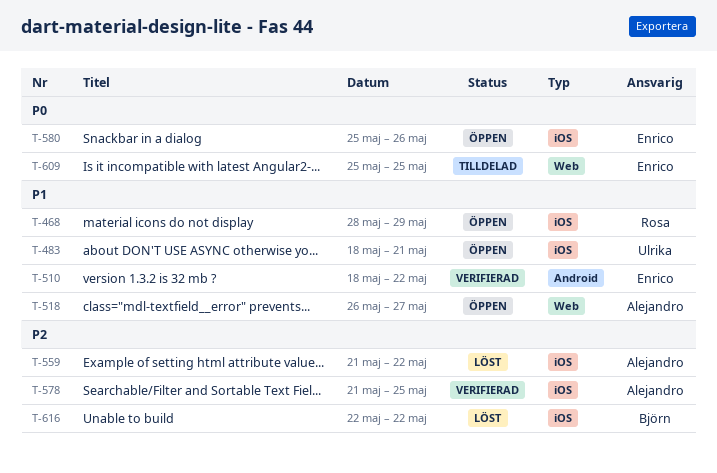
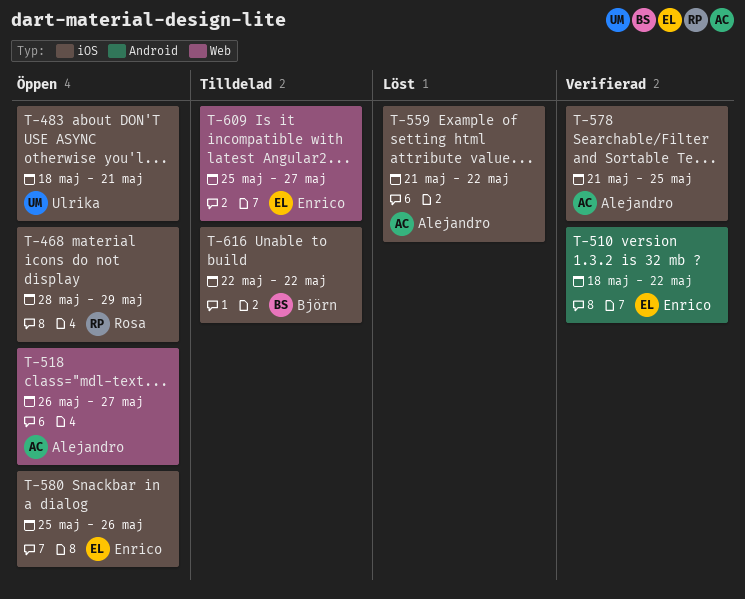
T-609, due: May 25 -> May 27
T-616, status: Löst -> Tilldelad

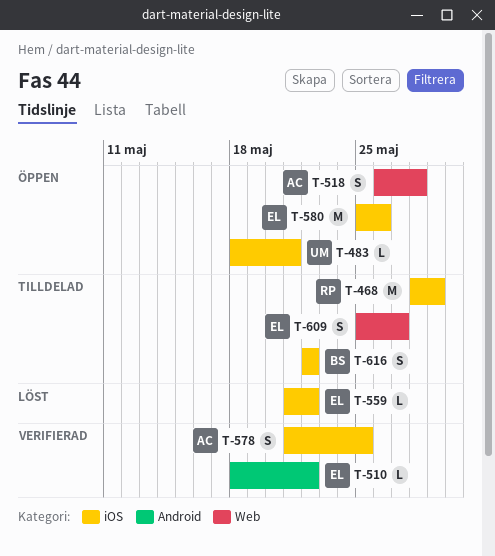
T-468, status: Öppen -> Tilldelad
T-518, due: May 27 -> May 28
T-559, owner: Alejandro -> Enrico

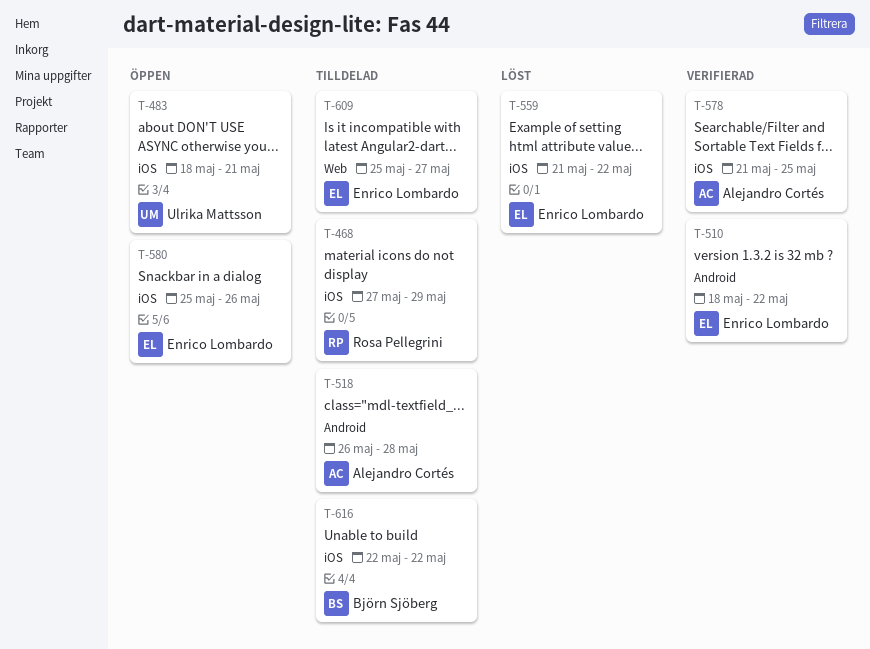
T-468, start: May 28 -> May 27
T-518, status: Öppen -> Tilldelad
T-518, label: Web -> Android

